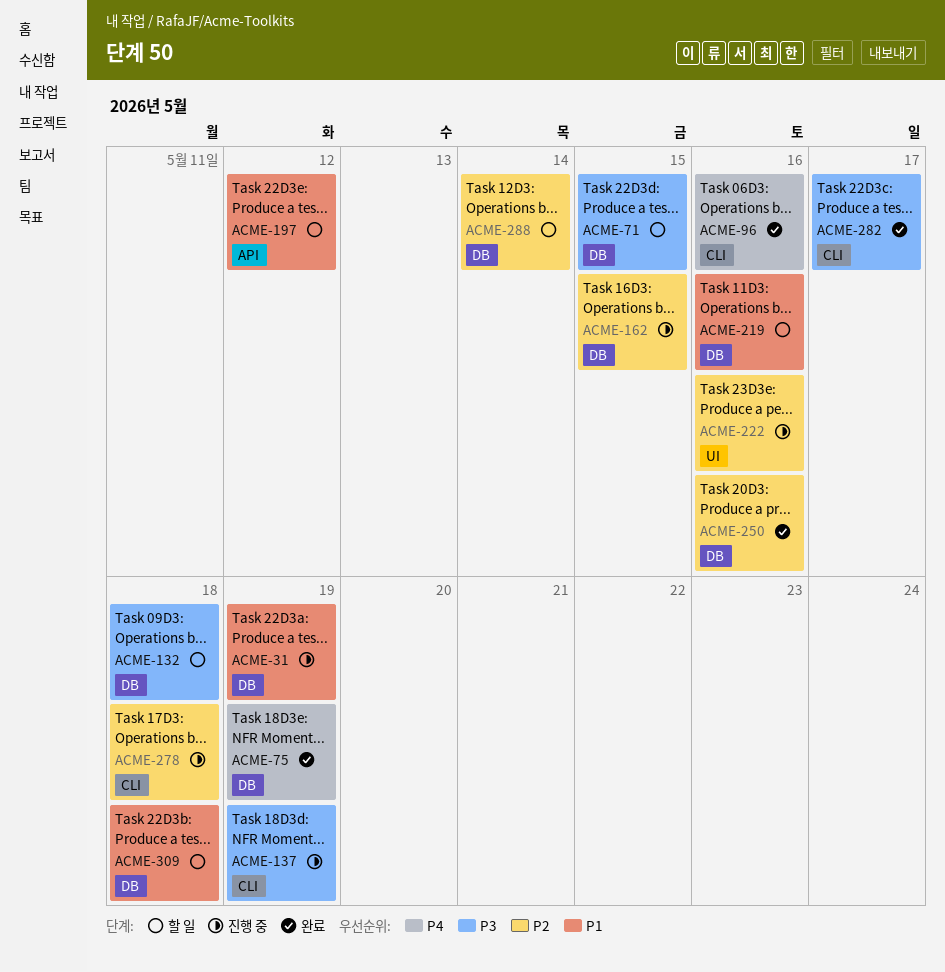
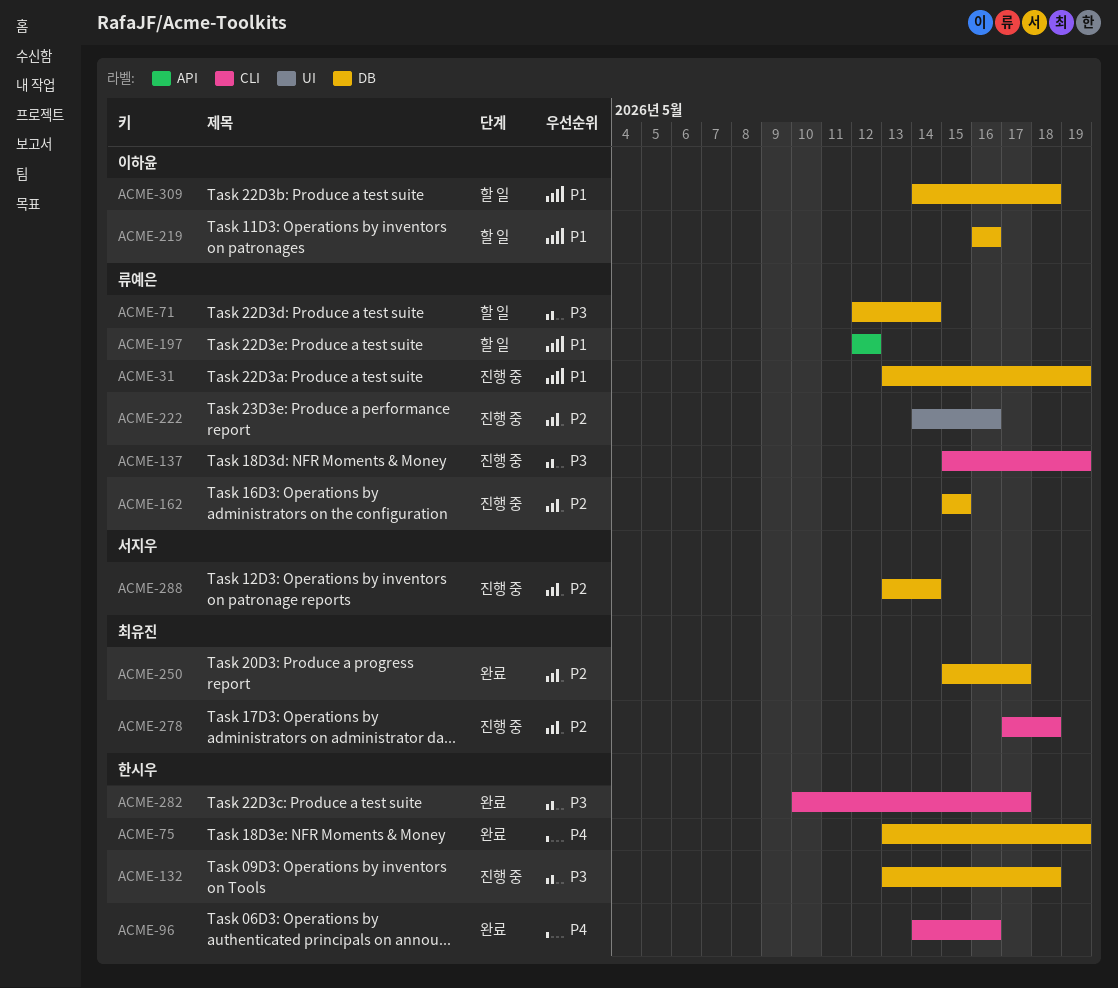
ACME-71, due: May 15 -> May 14
ACME-132, status: 할 일 -> 진행 중
ACME-250, due: May 16 -> May 17
ACME-288, status: 할 일 -> 진행 중

